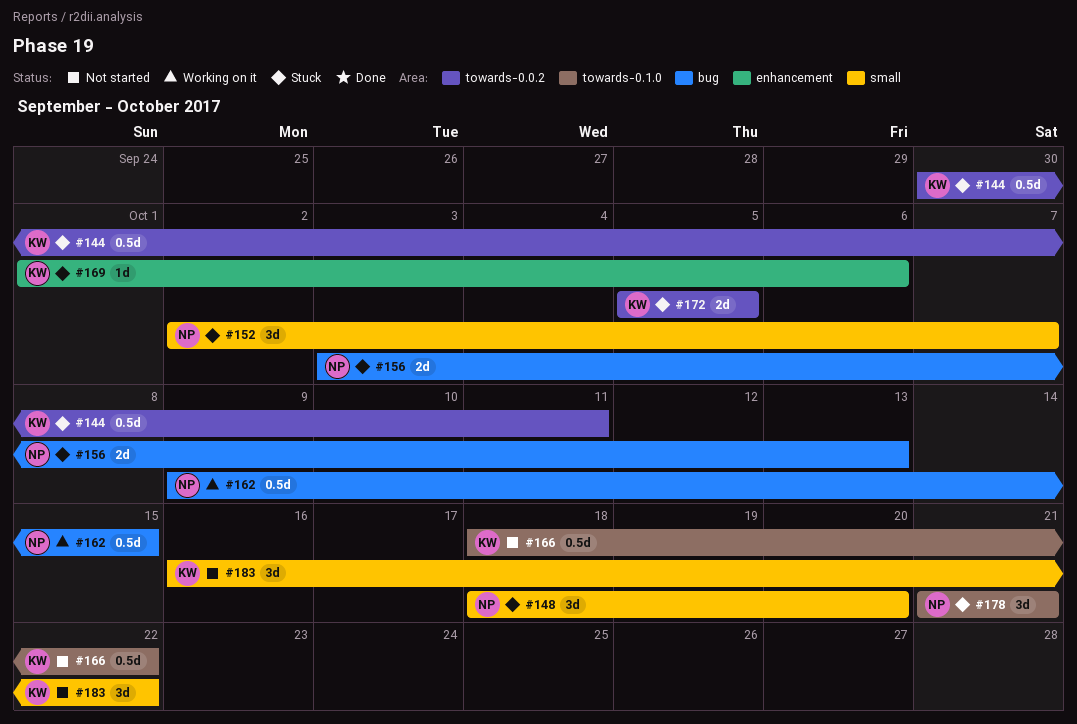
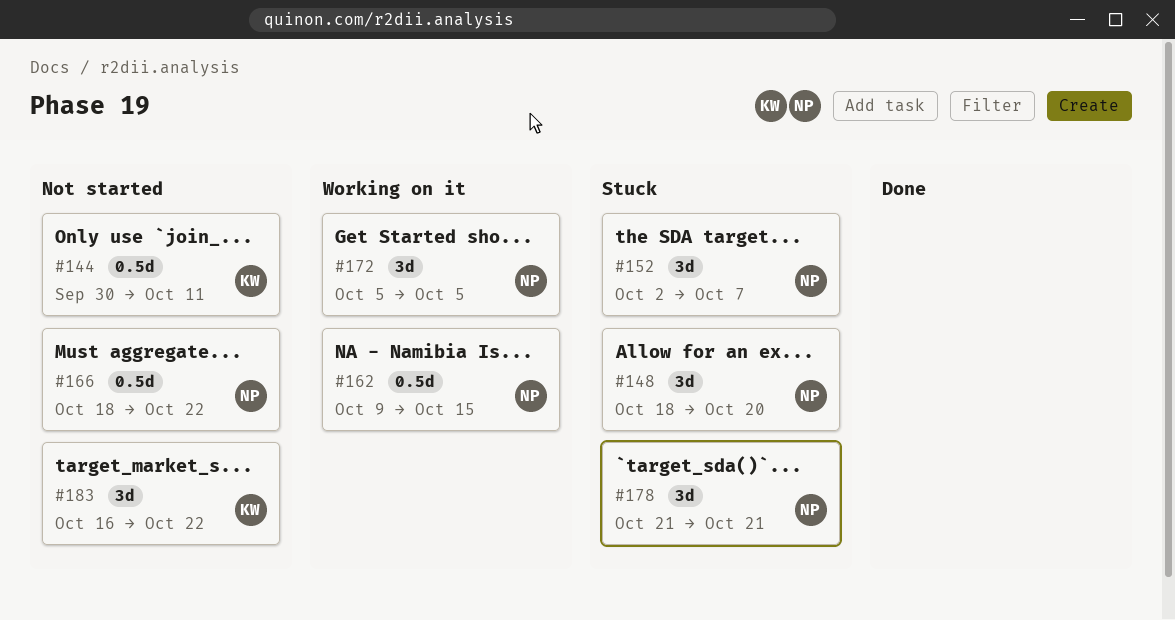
#144, status: Stuck -> Not started
#156: present -> none
#166, owner: KW -> NP
#169: present -> none
#172, status: Stuck -> Working on it
#172, owner: KW -> NP
#172, estimate: 2d -> 3d

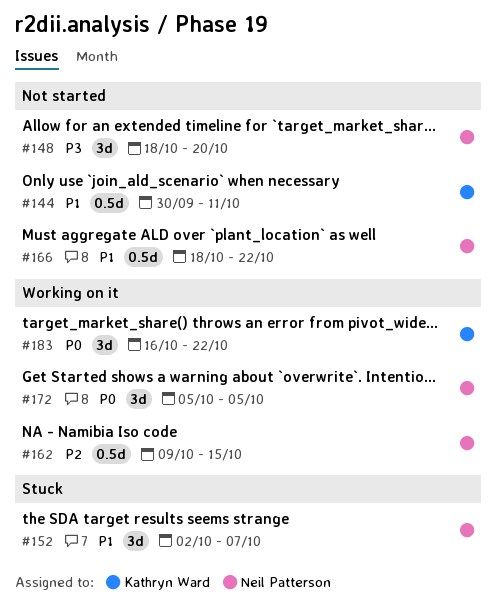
#148, status: Stuck -> Not started
#178: present -> none
#183, status: Not started -> Working on it

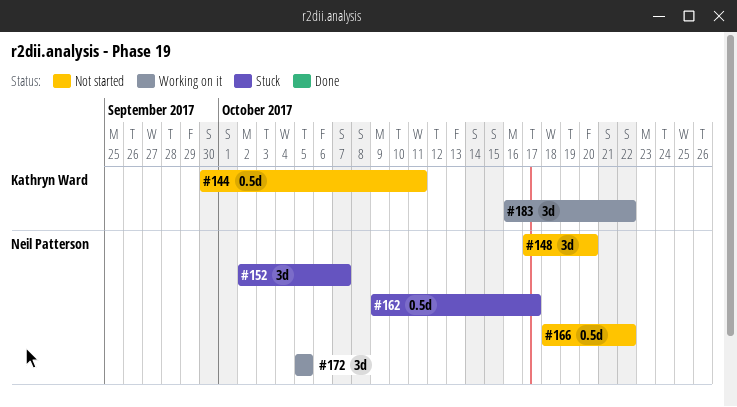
#148, start: Oct 18 -> Oct 17
#162, status: Working on it -> Stuck
#162, due: Oct 15 -> Oct 17

